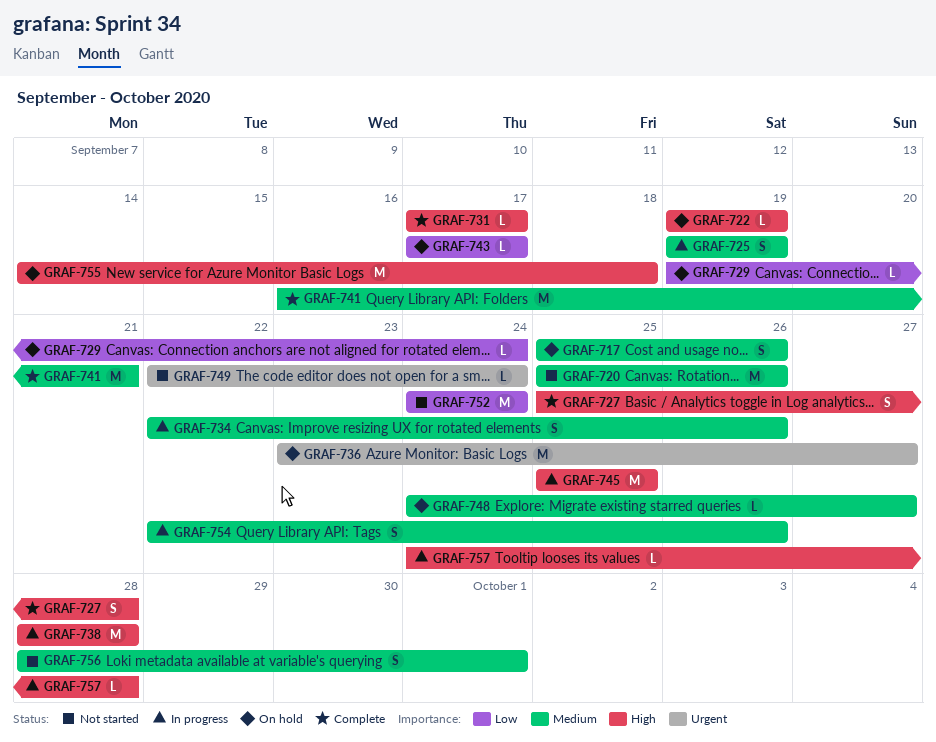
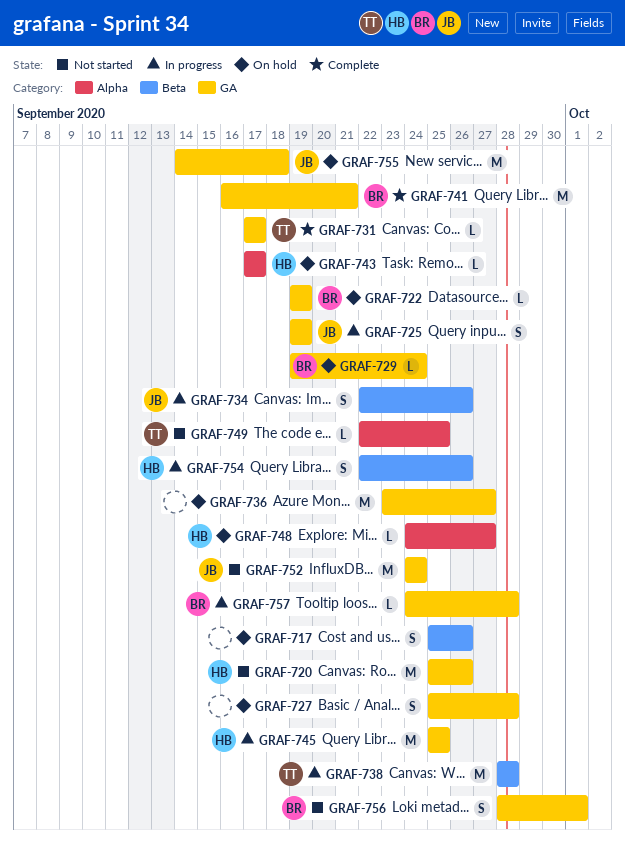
GRAF-727, status: Complete -> On hold
GRAF-749, due: Sep 24 -> Sep 25

